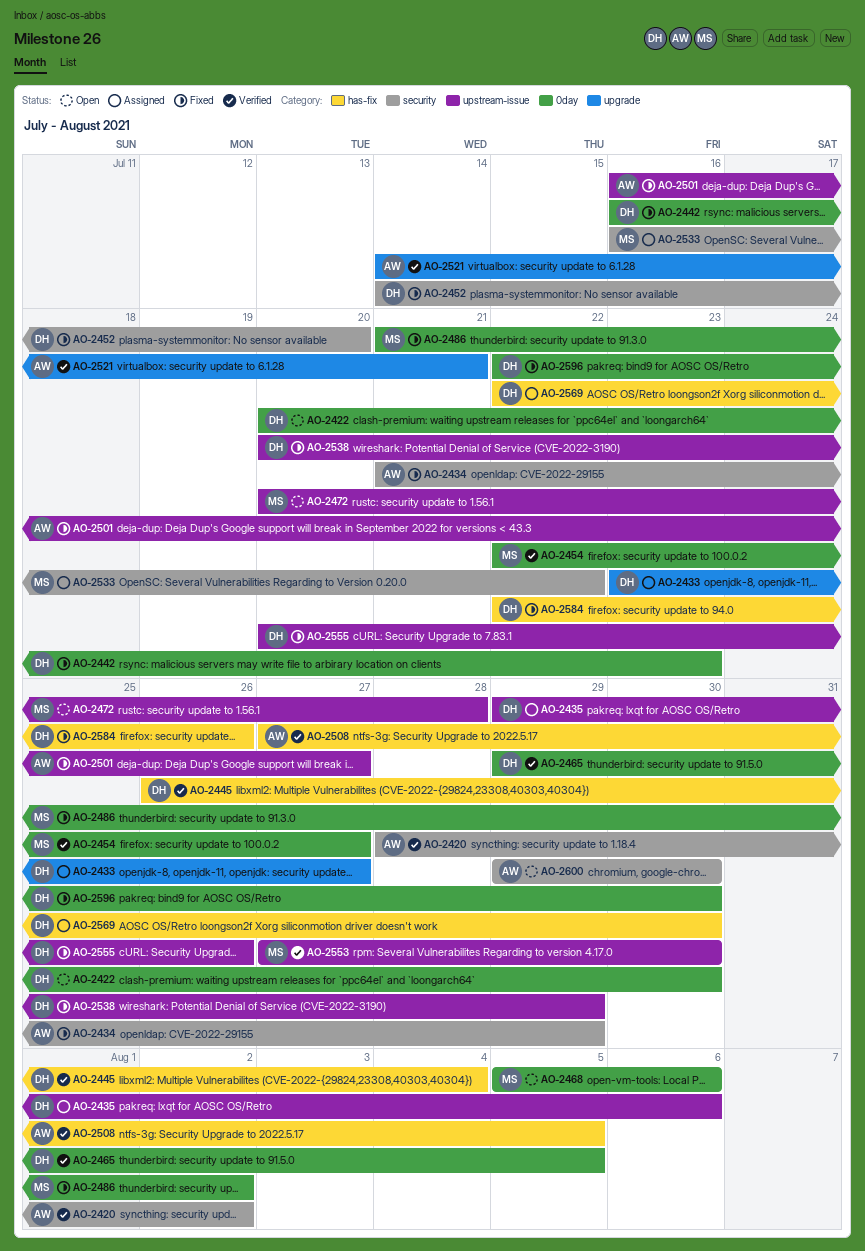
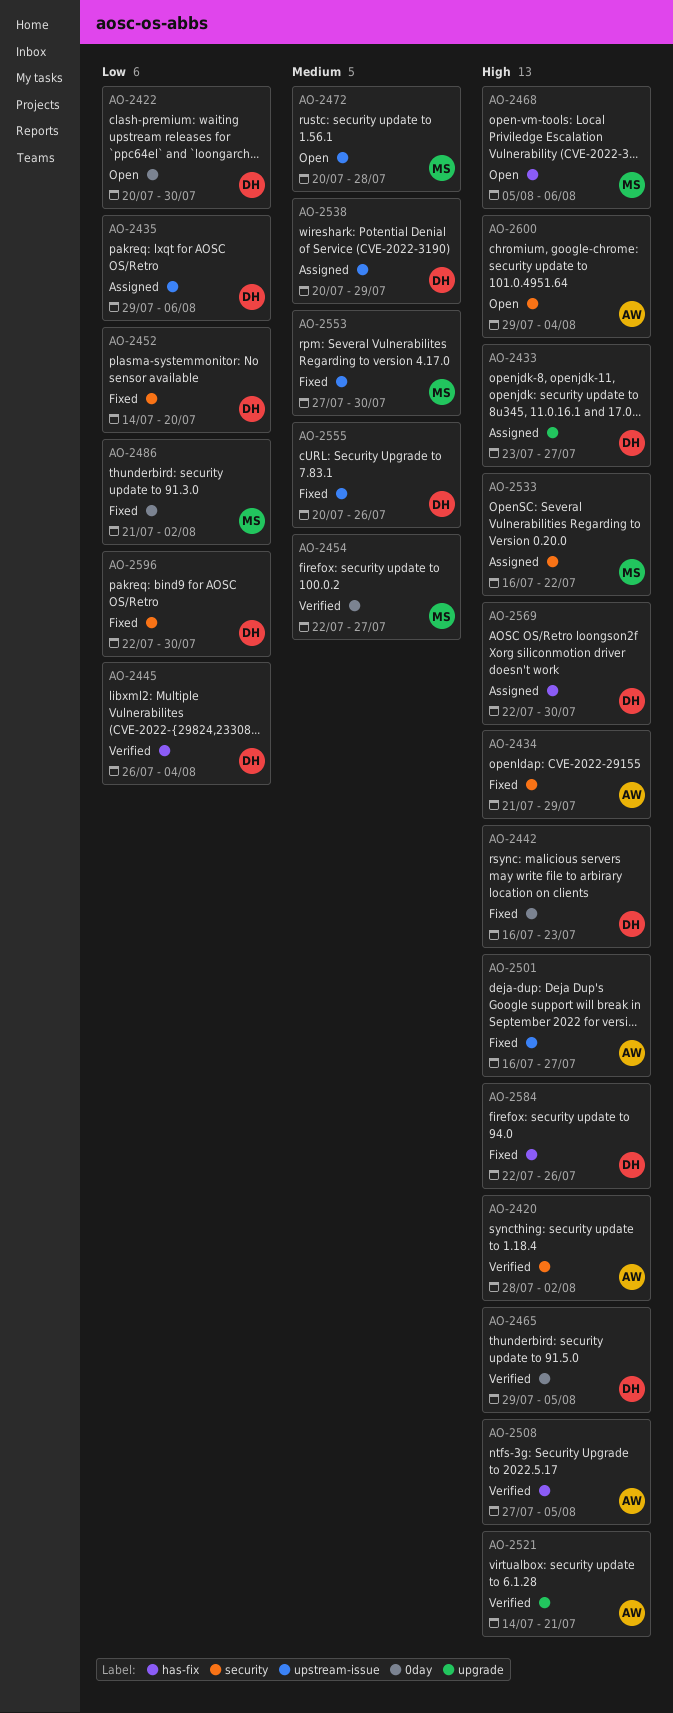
AO-2468, label: 0day -> has-fix
AO-2538, status: Fixed -> Assigned
AO-2553, status: Verified -> Fixed
AO-2596, label: 0day -> security
AO-2600, due: Jul 30 -> Aug 4

